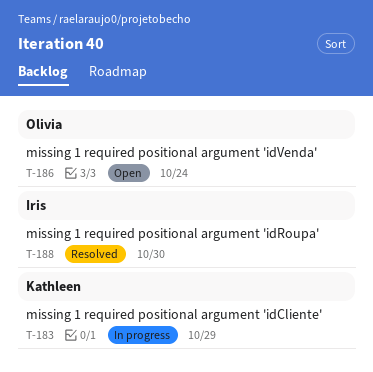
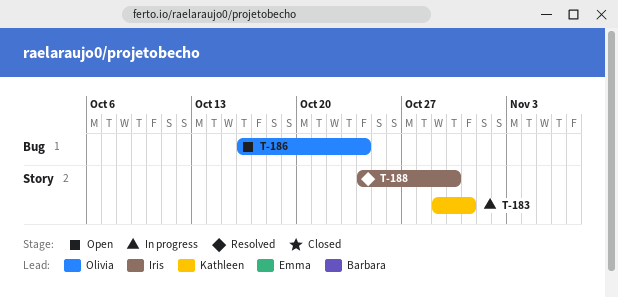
T-183, due: Oct 29 -> Oct 31

